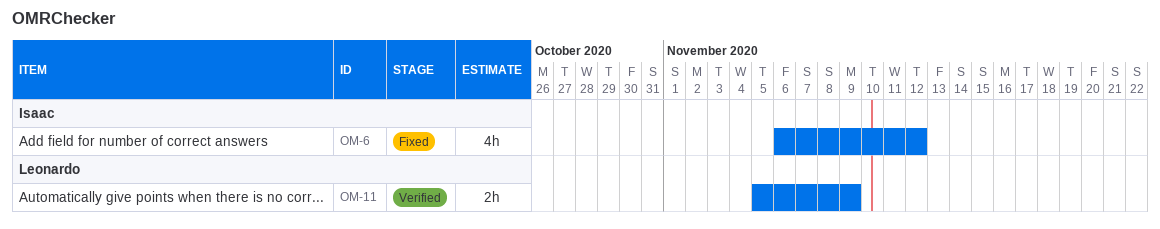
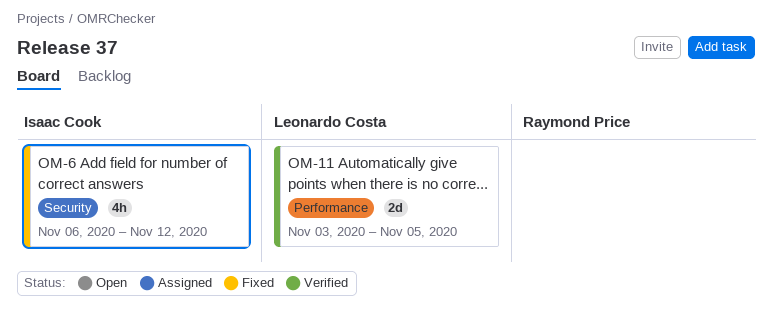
OM-11, estimate: 2h -> 2d
OM-11, start: Nov 5 -> Nov 3
OM-11, due: Nov 9 -> Nov 5

